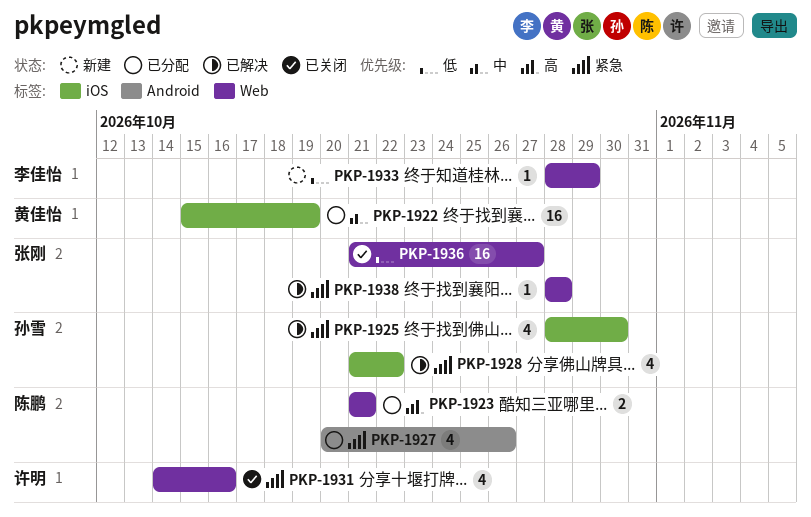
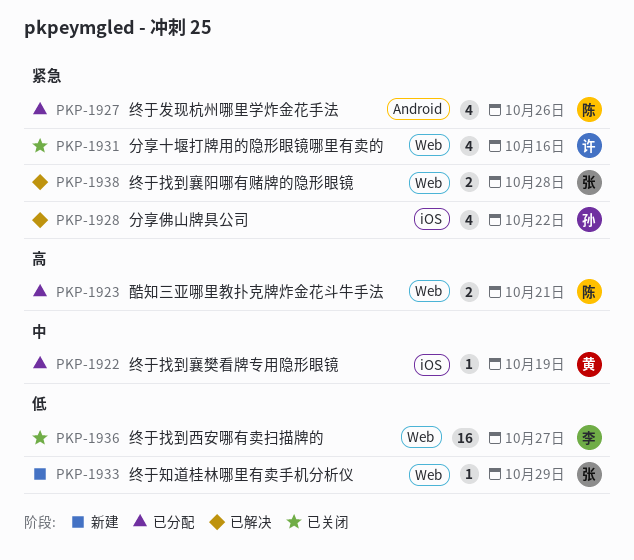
PKP-1922, estimate: 16 -> 1
PKP-1925: present -> none
PKP-1933, owner: 李佳怡 -> 张刚
PKP-1936, owner: 张刚 -> 李佳怡
PKP-1938, estimate: 1 -> 2

